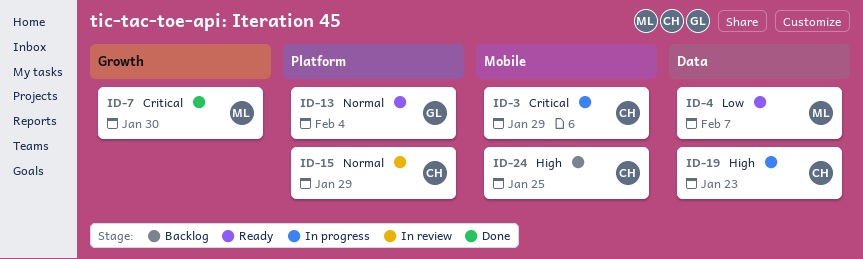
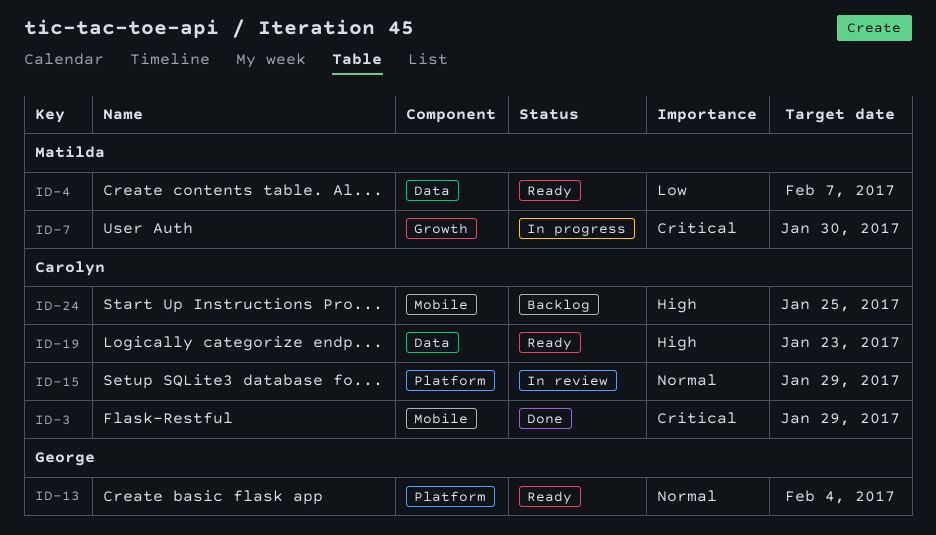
ID-3, status: In progress -> Done
ID-7, status: Done -> In progress
ID-19, status: In progress -> Ready

